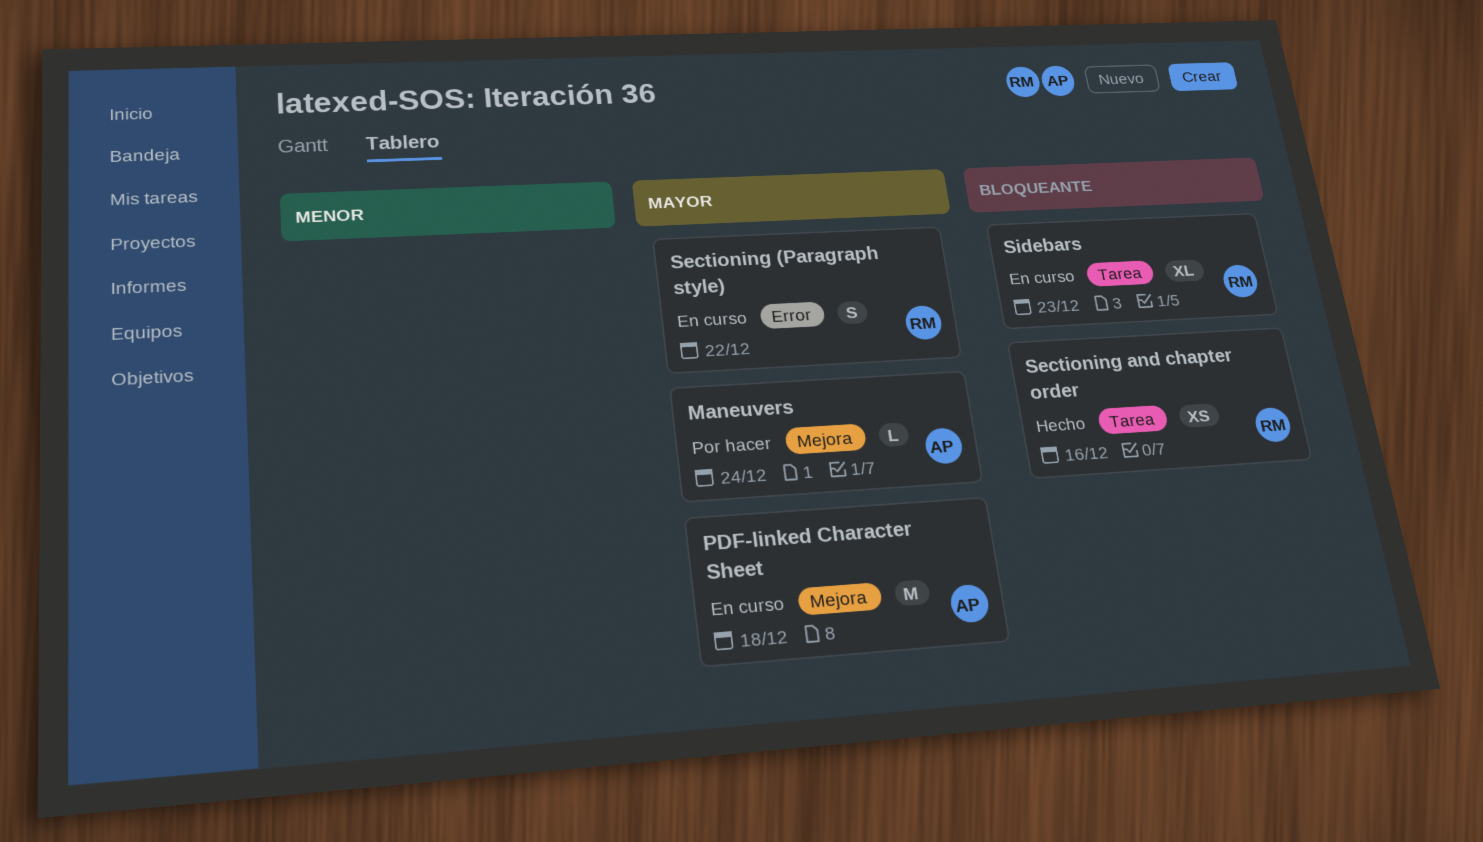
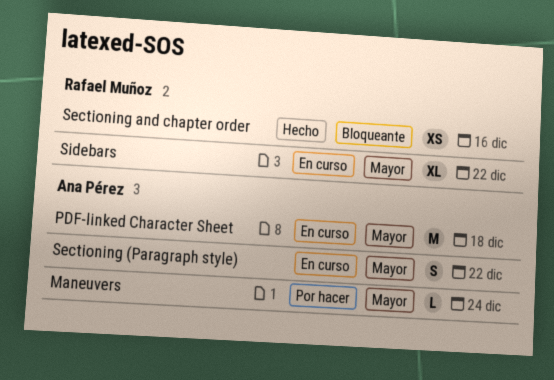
Sectioning (Paragraph style), owner: Rafael Muñoz -> Ana Pérez
Sidebars, priority: Bloqueante -> Mayor
Sidebars, due: Dec 23 -> Dec 22

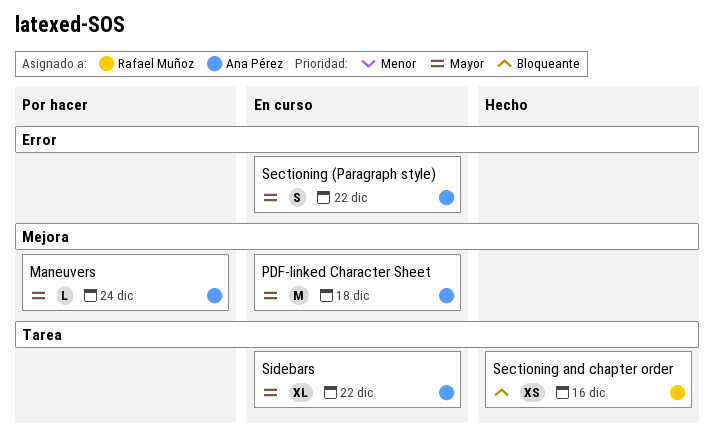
Sidebars, owner: Rafael Muñoz -> Ana Pérez

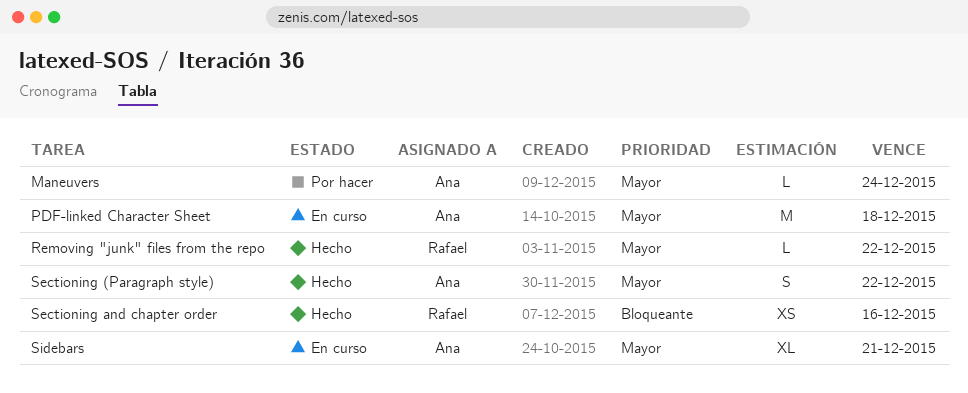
Removing "junk" files from the repo: none -> present
Sectioning (Paragraph style), status: En curso -> Hecho
Sidebars, due: Dec 22 -> Dec 21

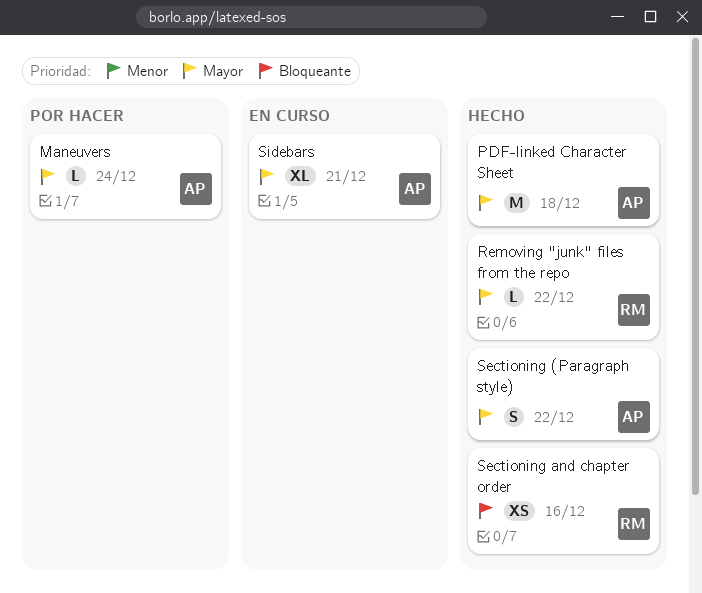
PDF-linked Character Sheet, status: En curso -> Hecho

